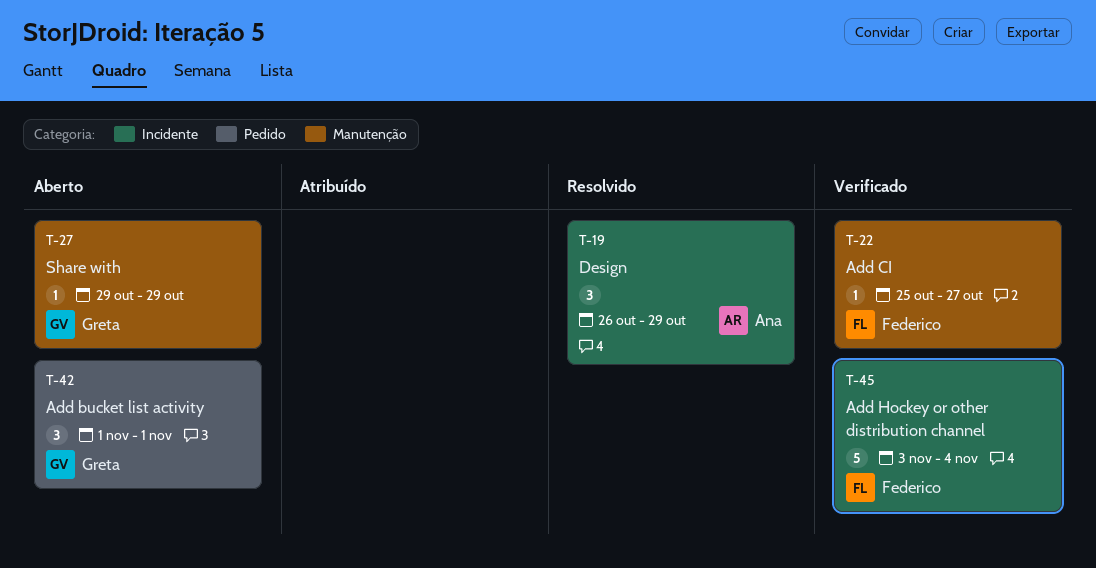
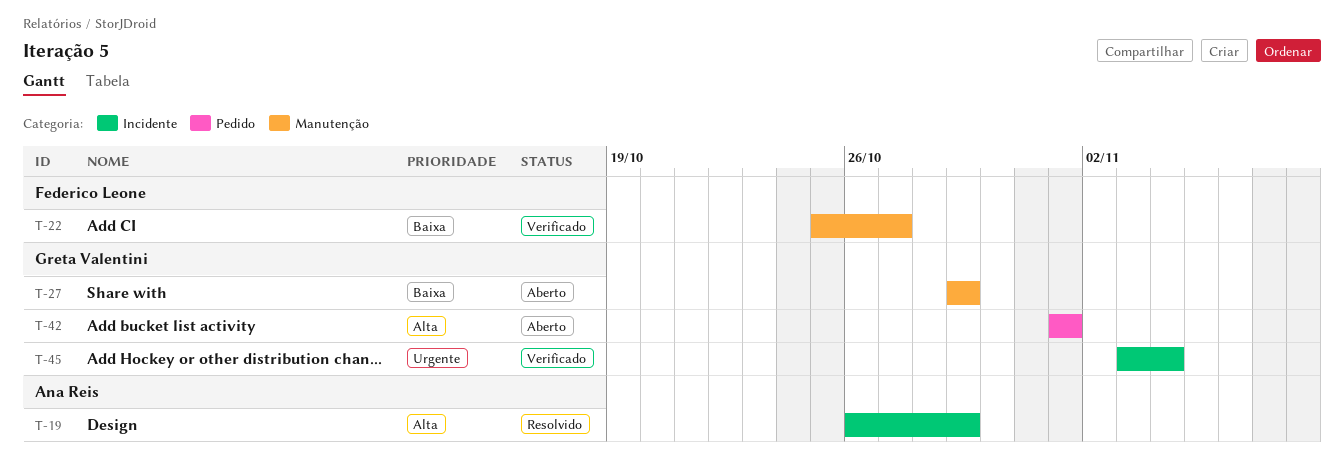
T-45, owner: Federico Leone -> Greta Valentini

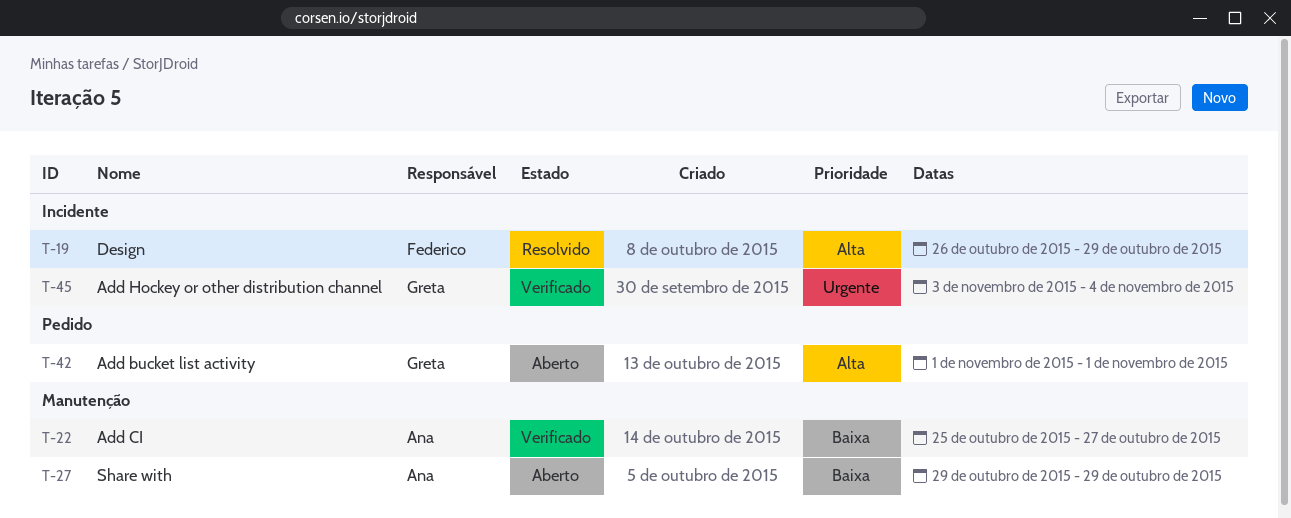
T-19, owner: Ana Reis -> Federico Leone
T-22, owner: Federico Leone -> Ana Reis
T-27, owner: Greta Valentini -> Ana Reis

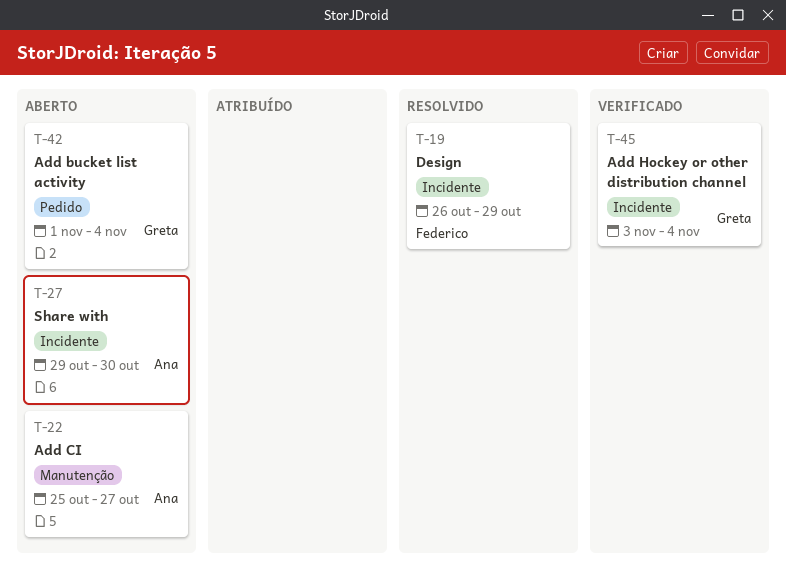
T-22, status: Verificado -> Aberto
T-27, label: Manutenção -> Incidente
T-27, due: Oct 29 -> Oct 30
T-42, due: Nov 1 -> Nov 4

